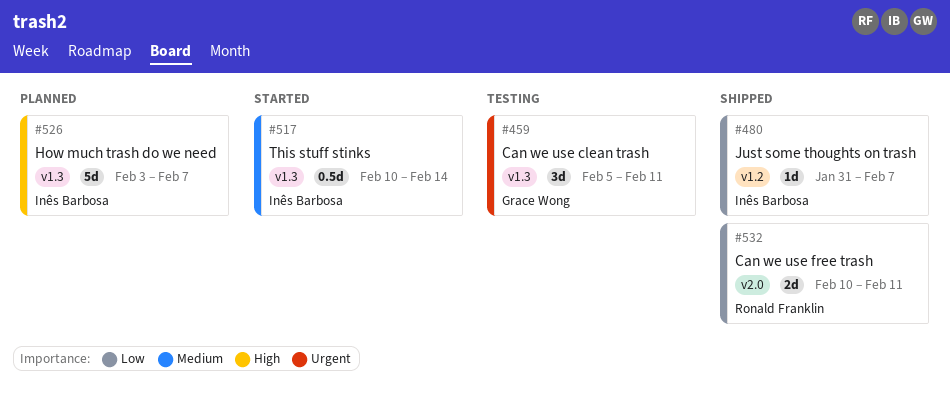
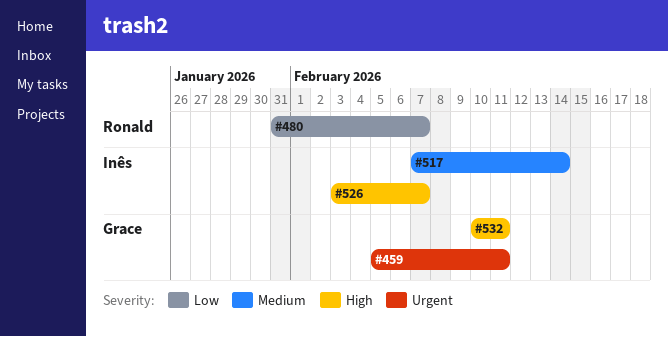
#480, owner: Inês Barbosa -> Ronald Franklin
#517, start: Feb 10 -> Feb 7
#532, owner: Ronald Franklin -> Grace Wong
#532, priority: Low -> High

